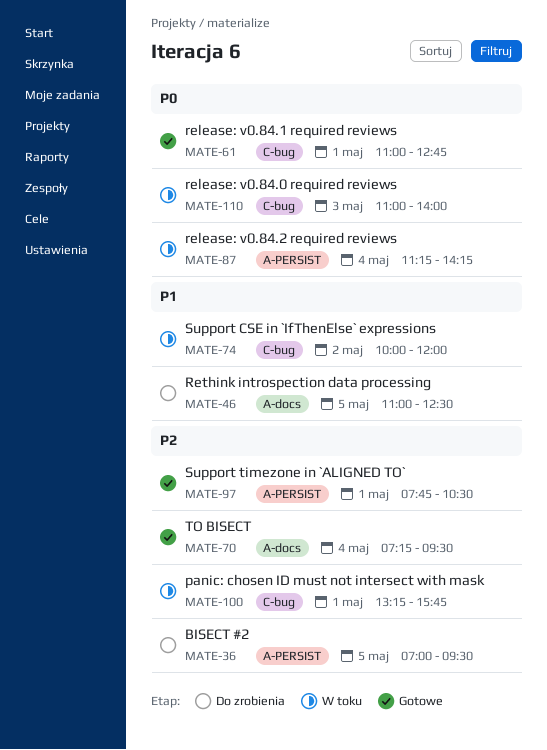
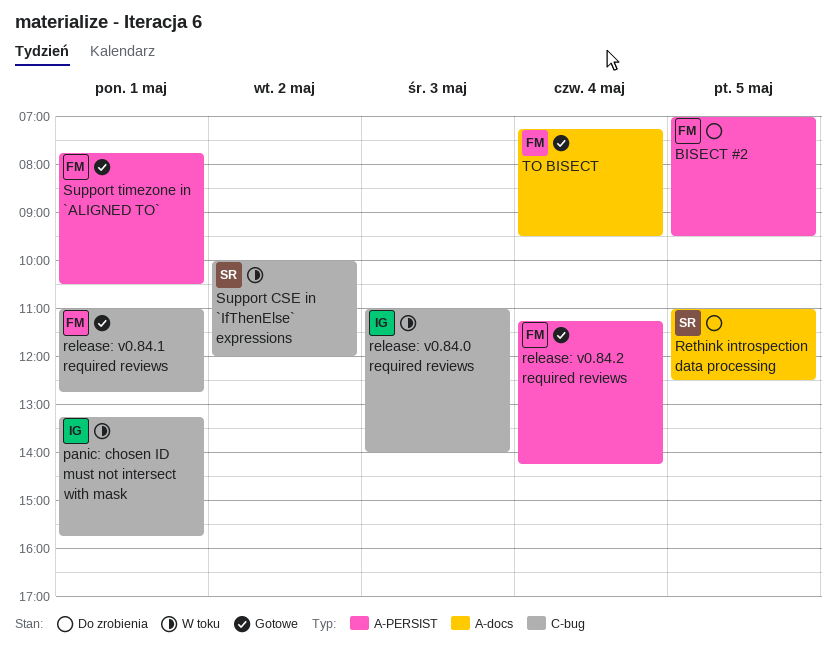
release: v0.84.2 required reviews, status: W toku -> Gotowe

